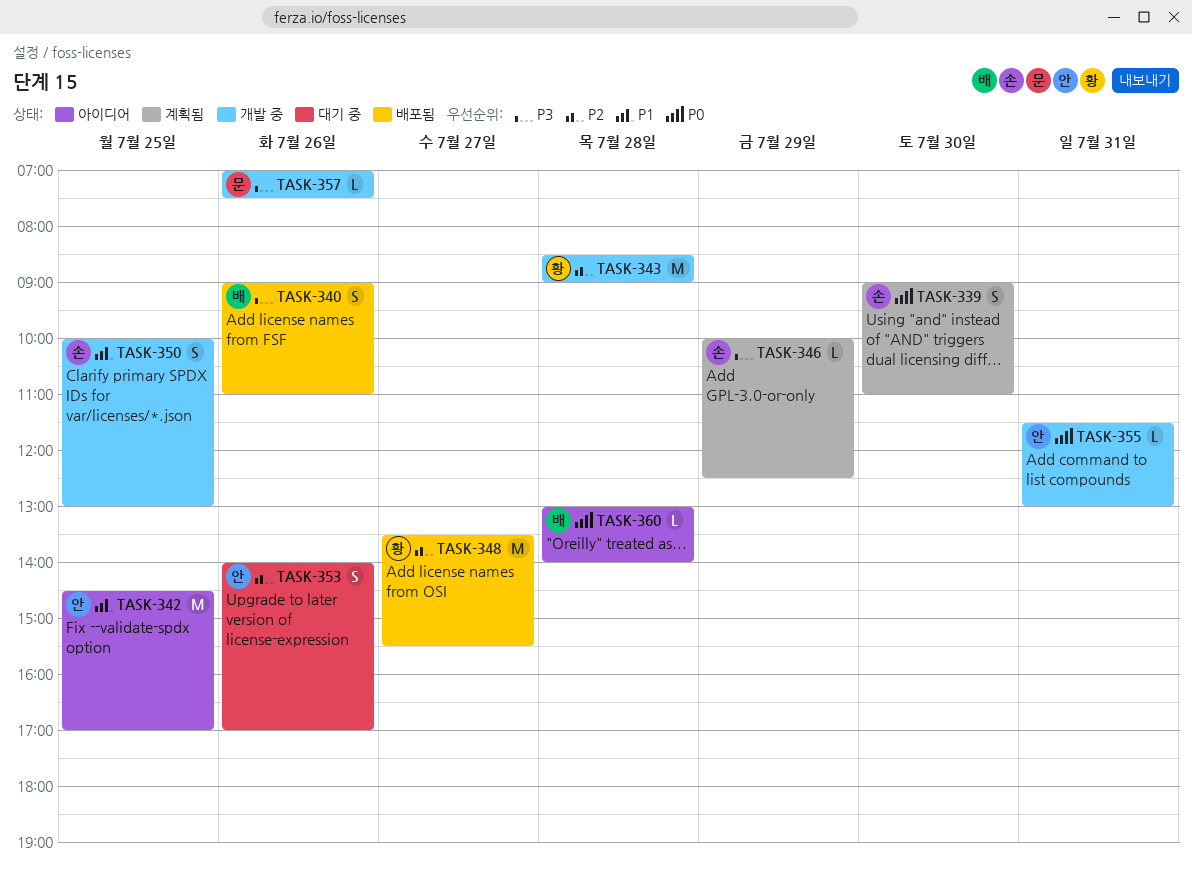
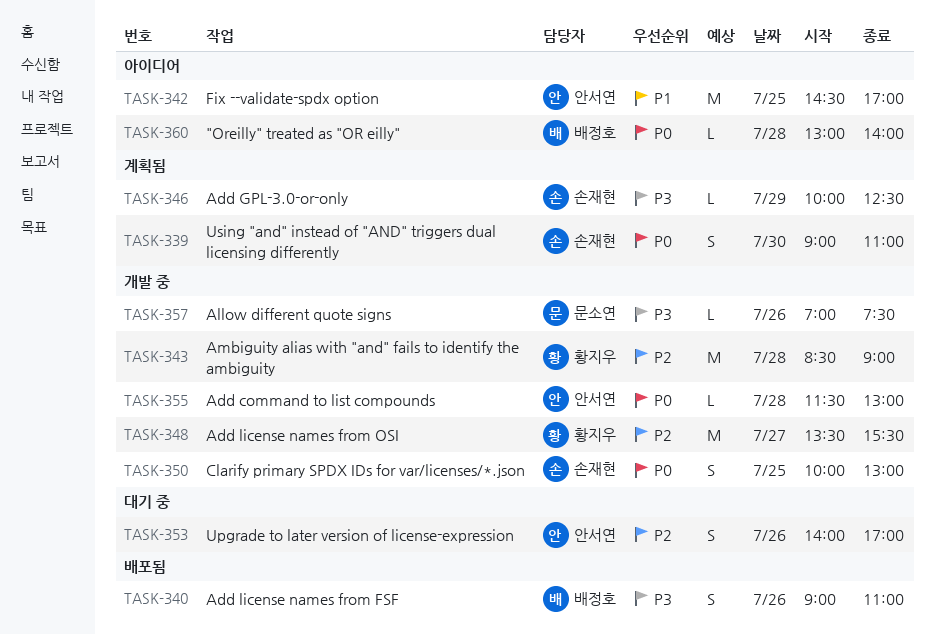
TASK-348, status: 배포됨 -> 개발 중
TASK-350, priority: P1 -> P0
TASK-355, day: Jul 31 -> Jul 28

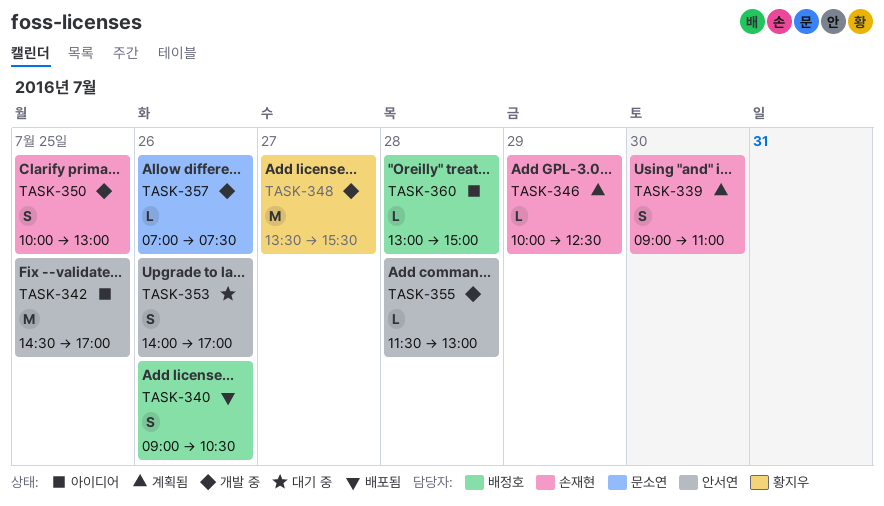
TASK-340, ends: 11:00 -> 10:30
TASK-343: present -> none
TASK-360, ends: 14:00 -> 15:00

